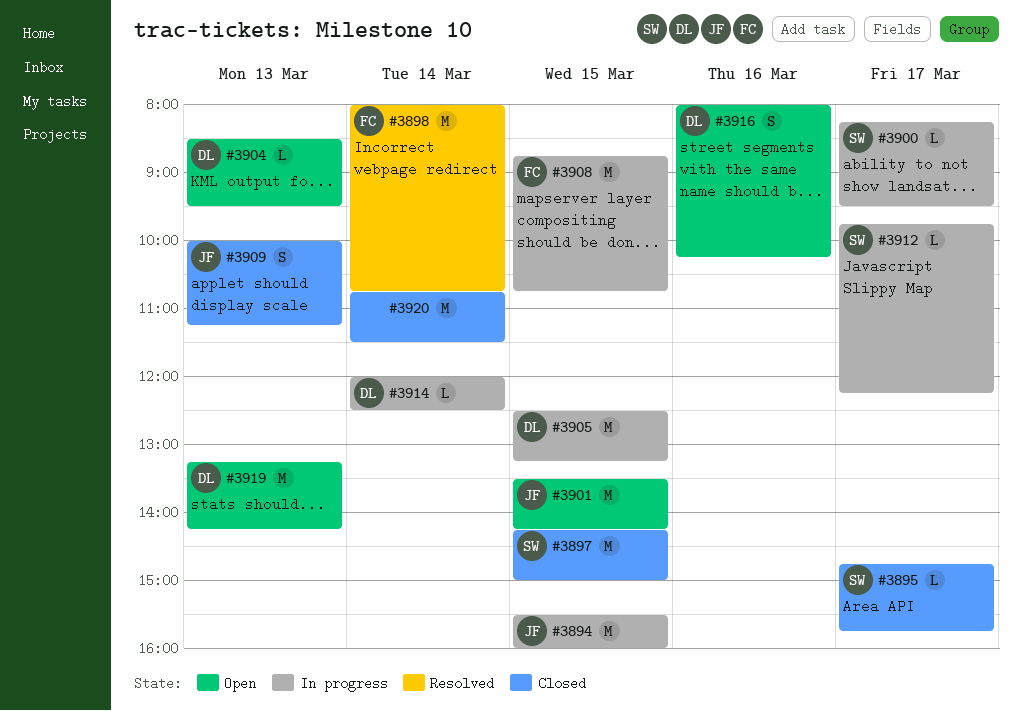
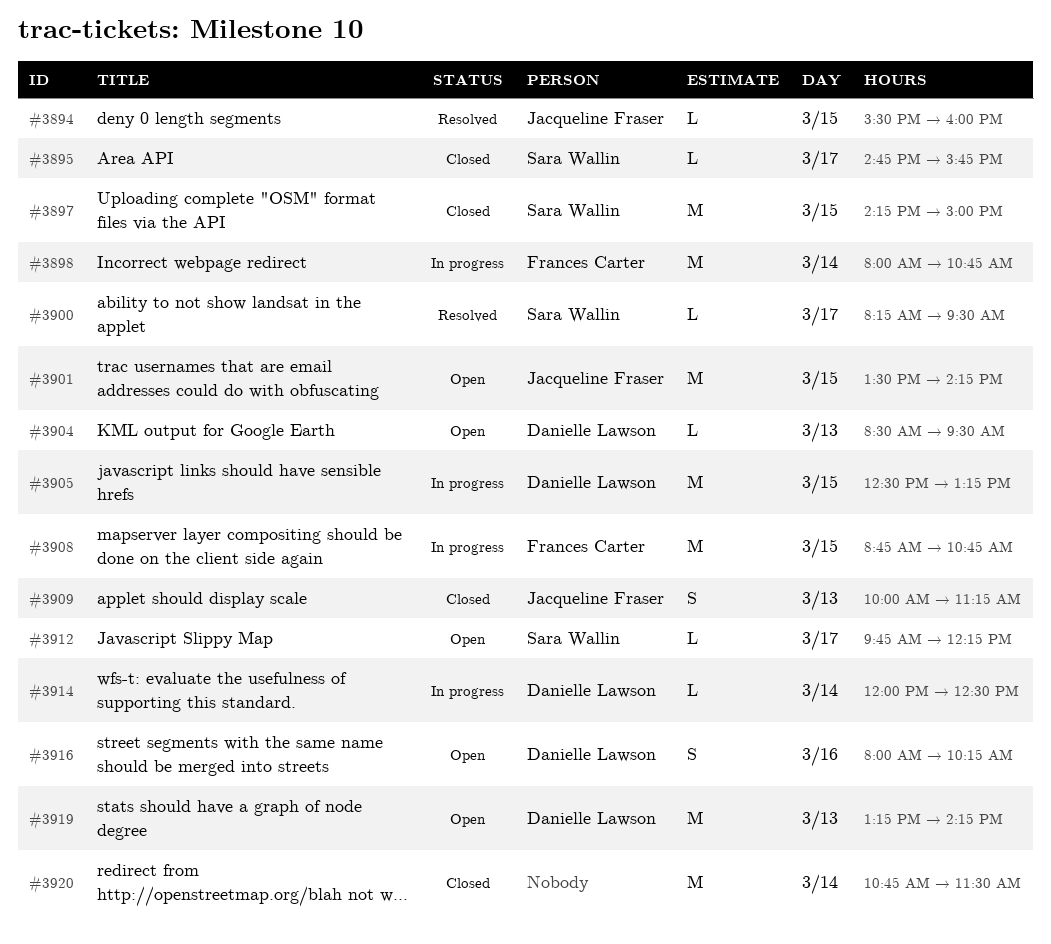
#3894, status: In progress -> Resolved
#3894, estimate: M -> L
#3898, status: Resolved -> In progress
#3900, status: In progress -> Resolved
#3912, status: In progress -> Open

